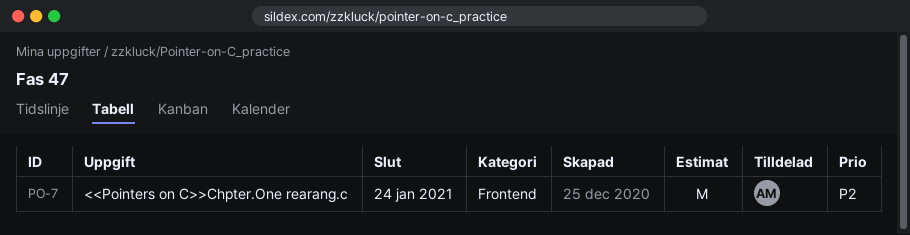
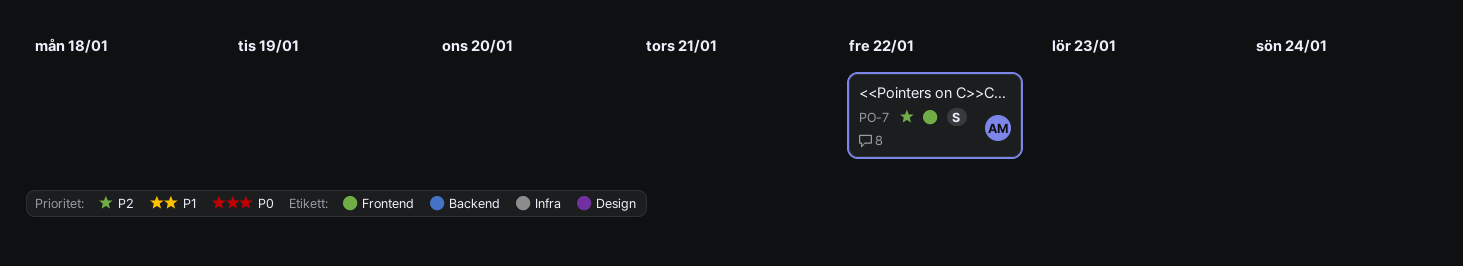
PO-7, estimate: M -> S
PO-7, due: Jan 24 -> Jan 22

